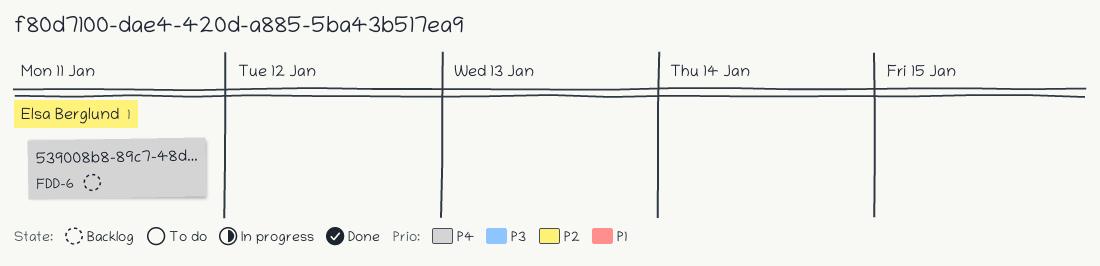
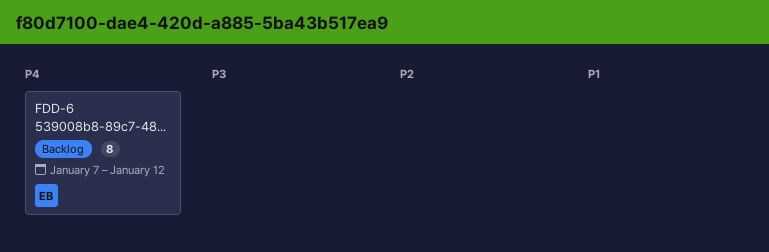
FDD-6, due: Jan 11 -> Jan 12

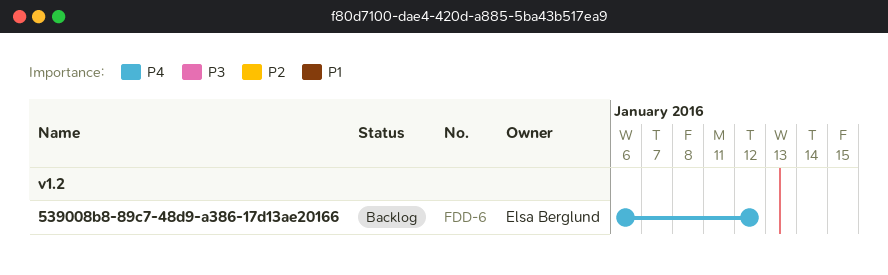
FDD-6, start: Jan 7 -> Jan 6

